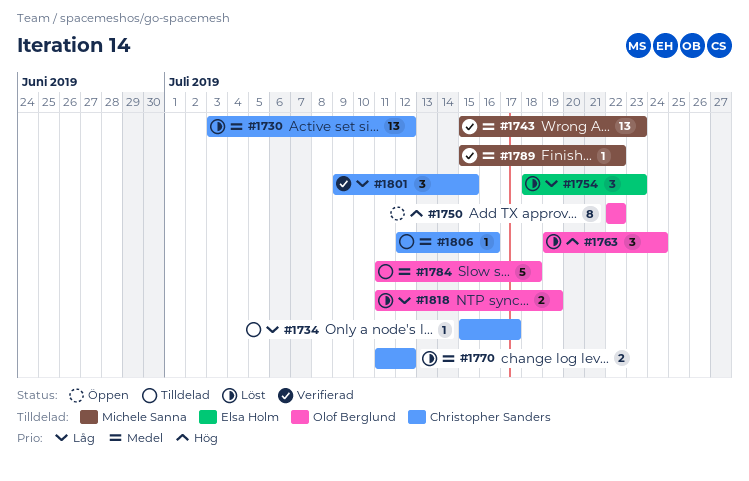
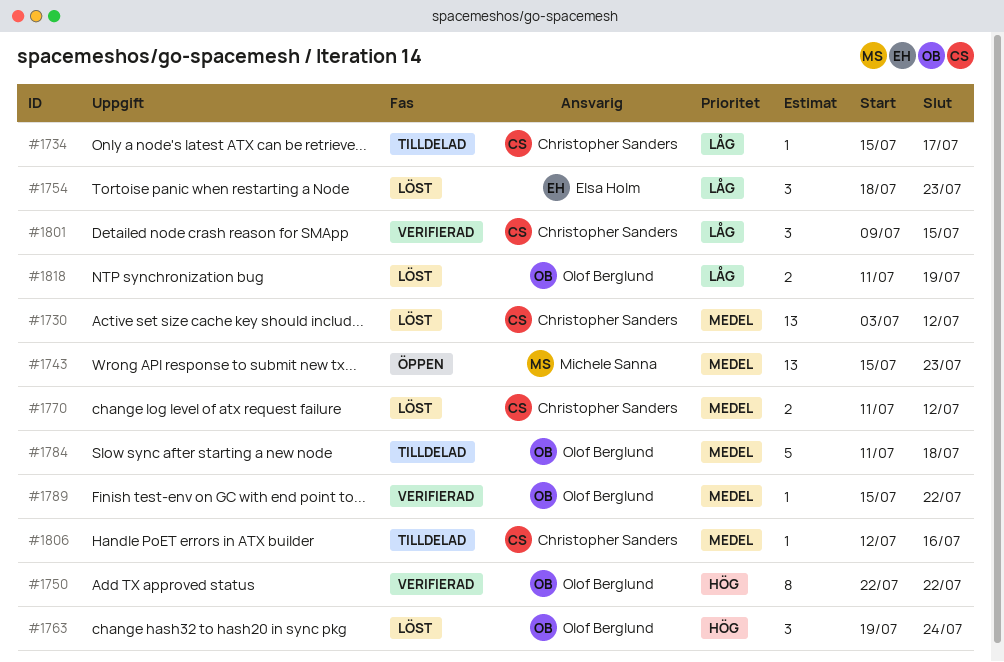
#1743, status: Verifierad -> Öppen
#1750, status: Öppen -> Verifierad
#1789, owner: Michele Sanna -> Olof Berglund

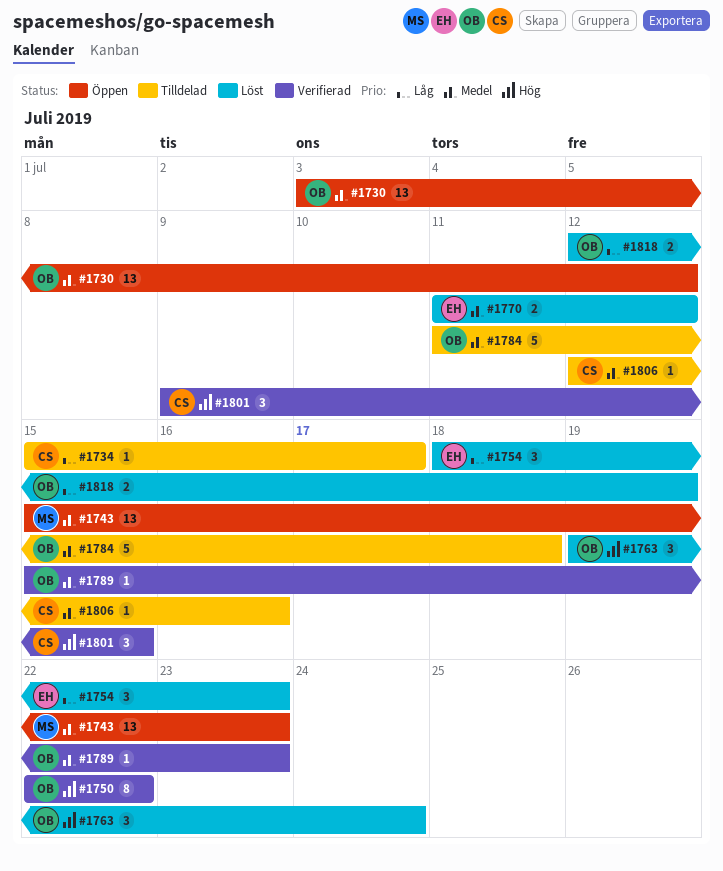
#1730, status: Löst -> Öppen
#1730, owner: Christopher Sanders -> Olof Berglund
#1770, owner: Christopher Sanders -> Elsa Holm
#1789, due: Jul 22 -> Jul 23
#1801, priority: Låg -> Hög
#1818, start: Jul 11 -> Jul 12

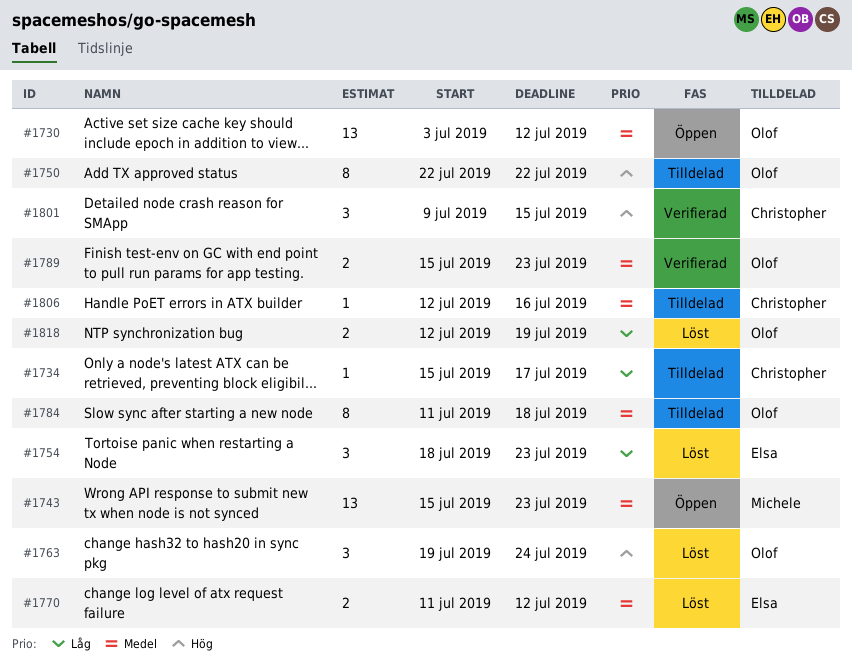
#1750, status: Verifierad -> Tilldelad
#1784, estimate: 5 -> 8
#1789, estimate: 1 -> 2

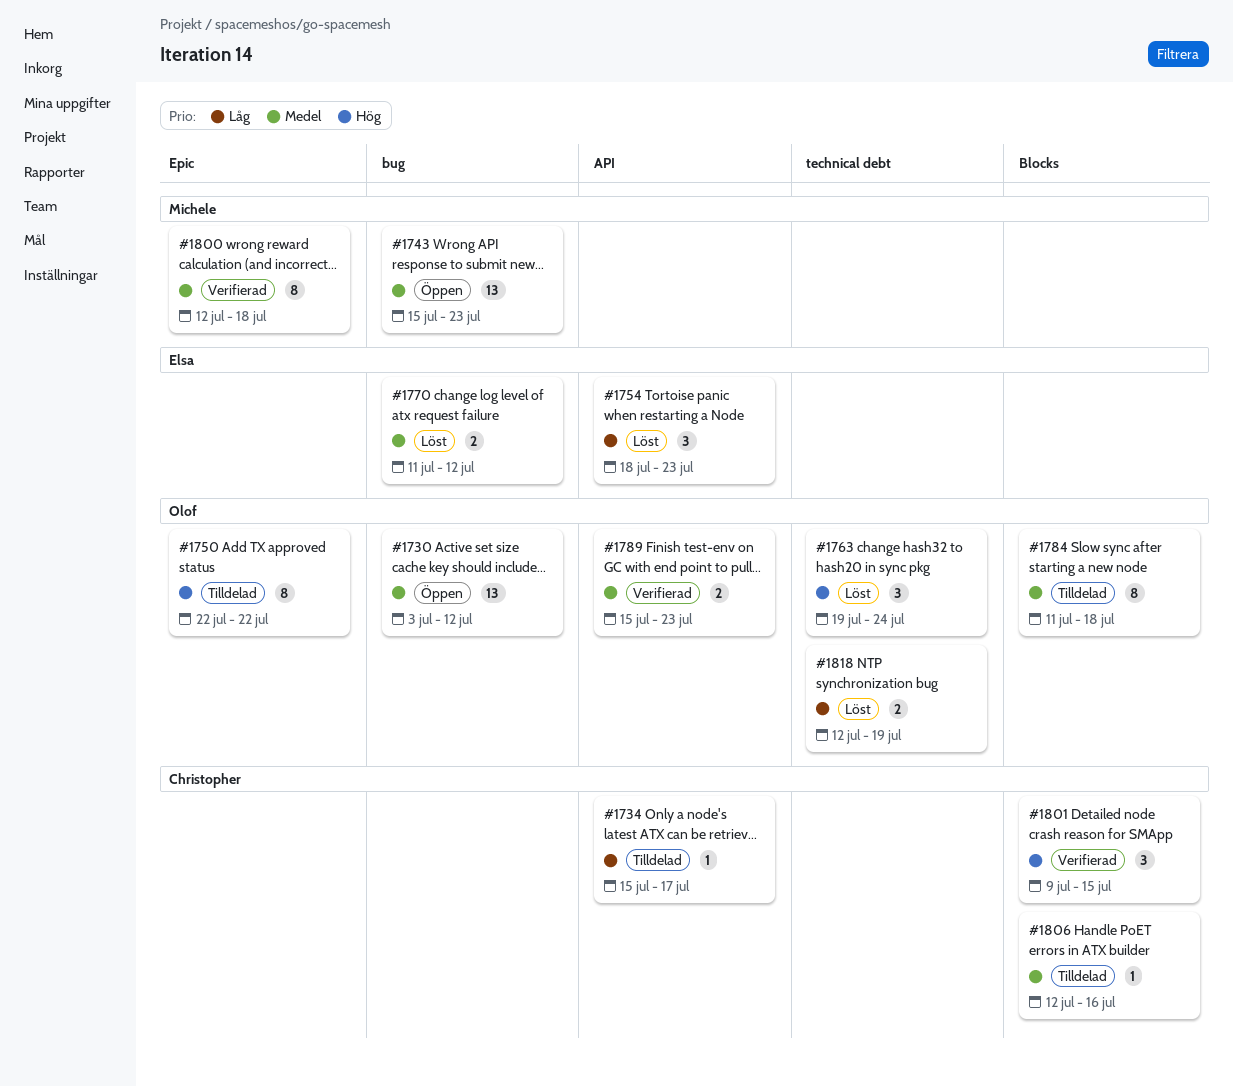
#1800: none -> present

